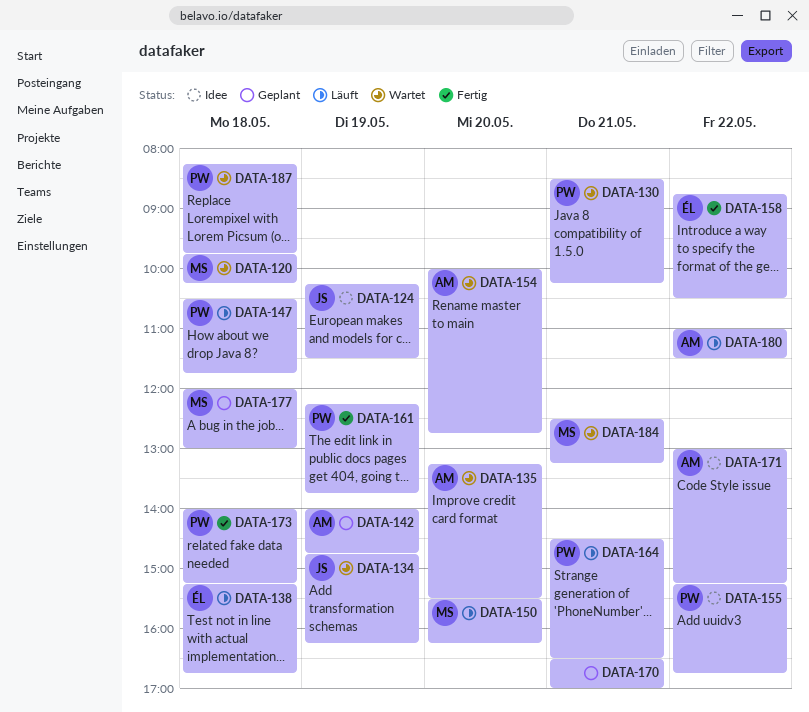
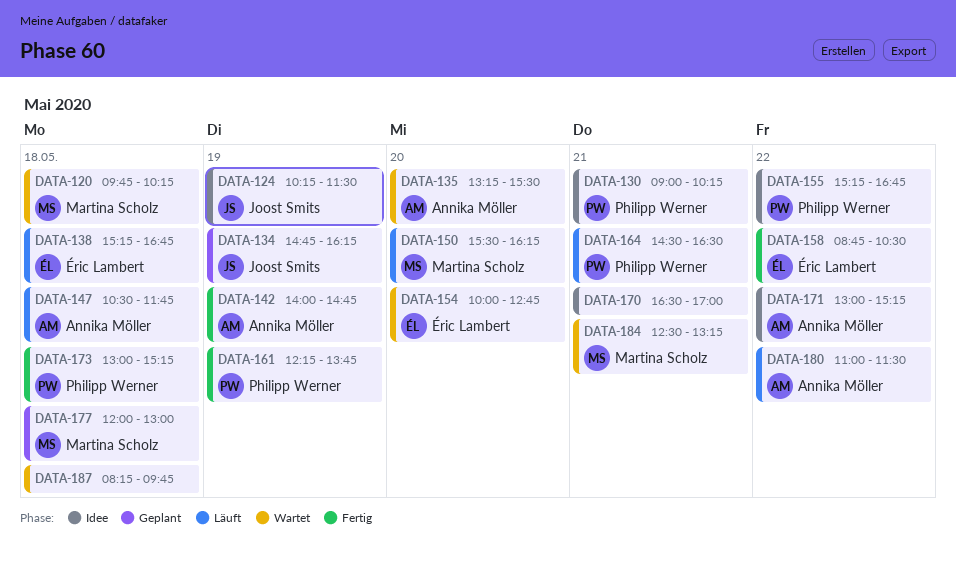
DATA-130, status: Wartet -> Idee
DATA-130, begins: 08:30 -> 09:00
DATA-134, status: Wartet -> Geplant
DATA-142, status: Geplant -> Fertig
DATA-147, owner: Philipp Werner -> Annika Möller
DATA-154, owner: Annika Möller -> Éric Lambert
DATA-170, status: Geplant -> Idee
DATA-173, begins: 14:00 -> 13:00
DATA-187, owner: Philipp Werner -> none

